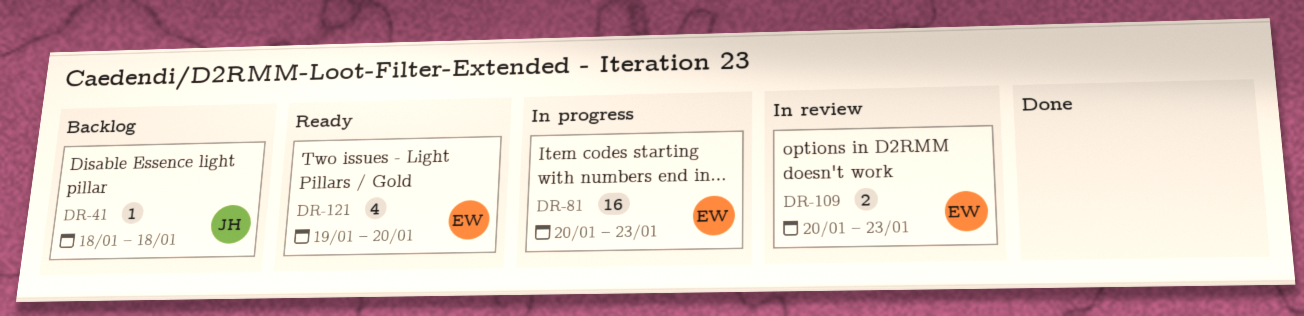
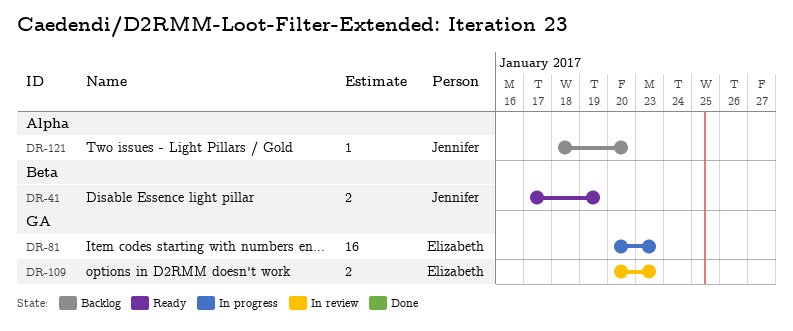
DR-41, status: Backlog -> Ready
DR-41, estimate: 1 -> 2
DR-41, start: Jan 18 -> Jan 17
DR-41, due: Jan 18 -> Jan 19
DR-121, status: Ready -> Backlog
DR-121, owner: Elizabeth -> Jennifer
DR-121, estimate: 4 -> 1
DR-121, start: Jan 19 -> Jan 18

